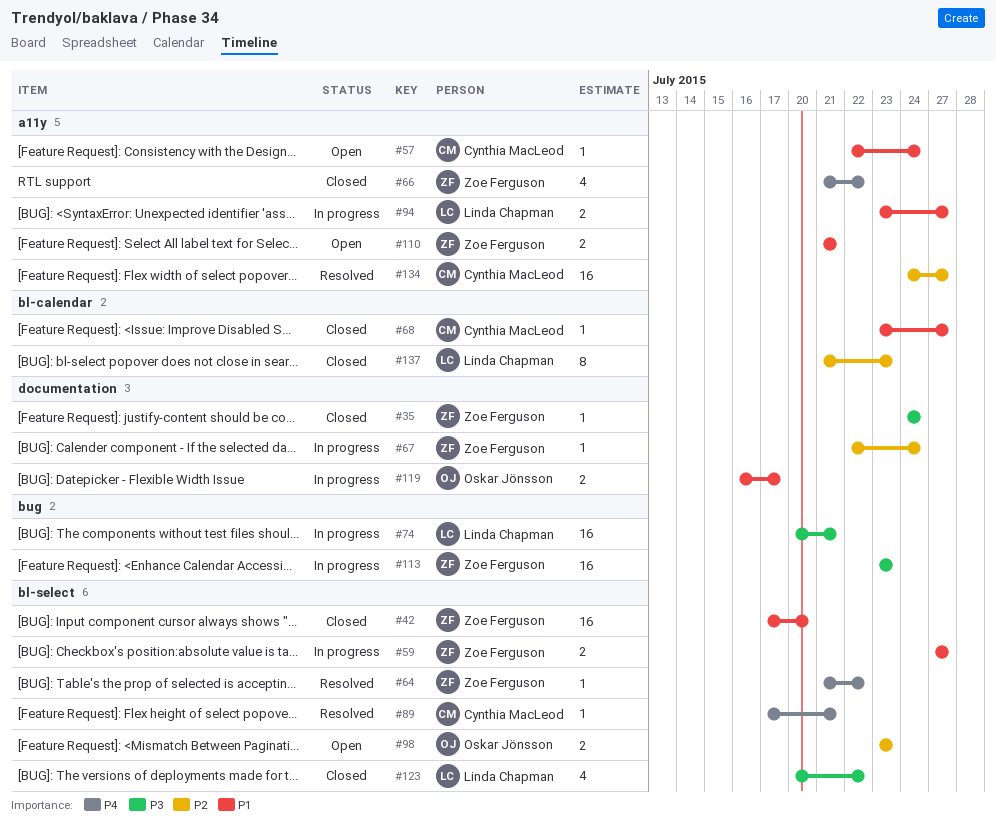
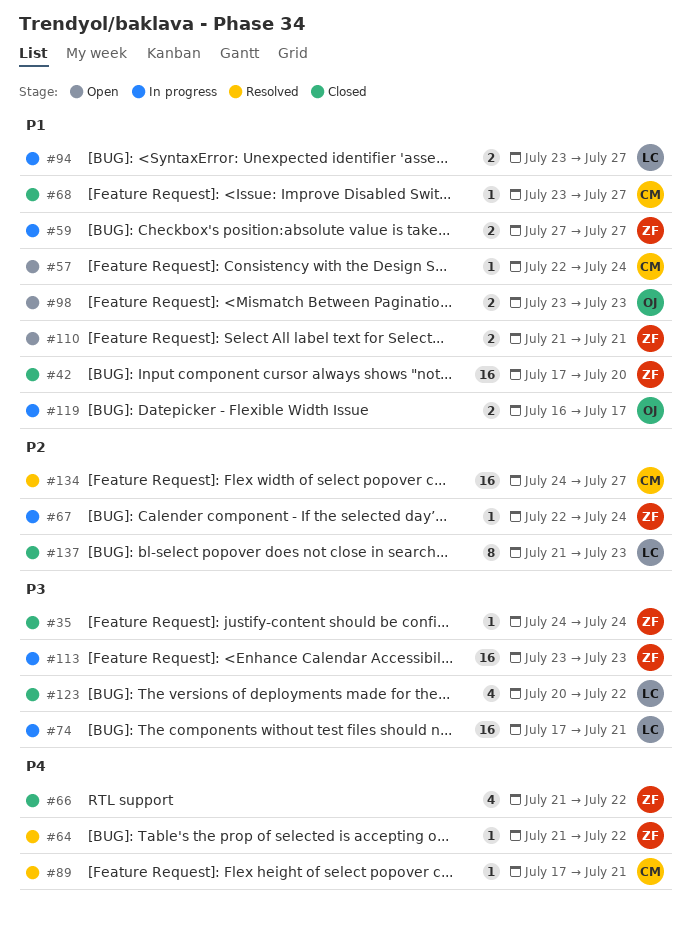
#74, start: Jul 20 -> Jul 17
#98, priority: P2 -> P1

